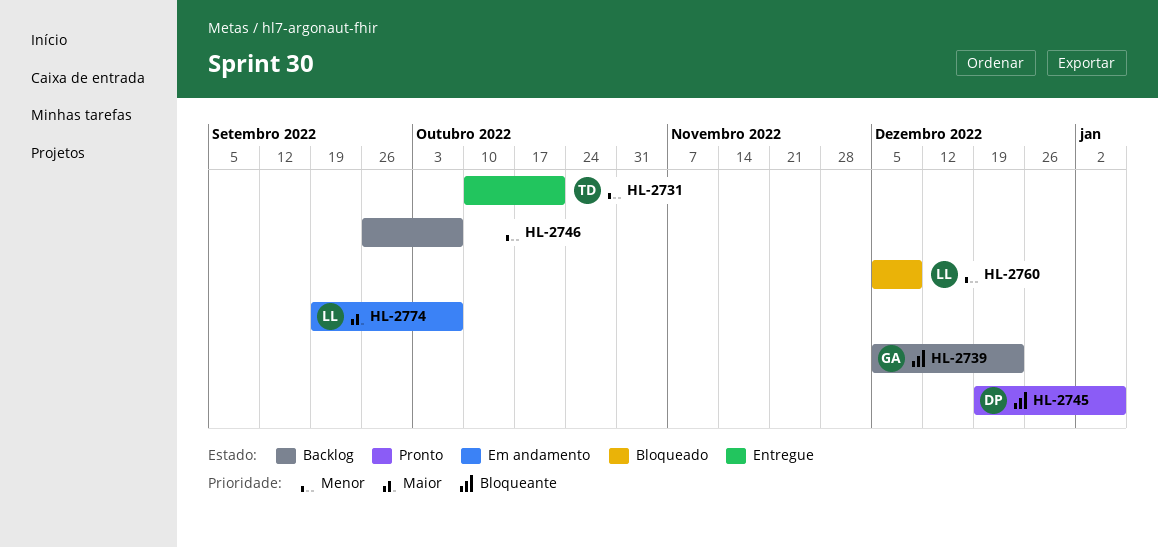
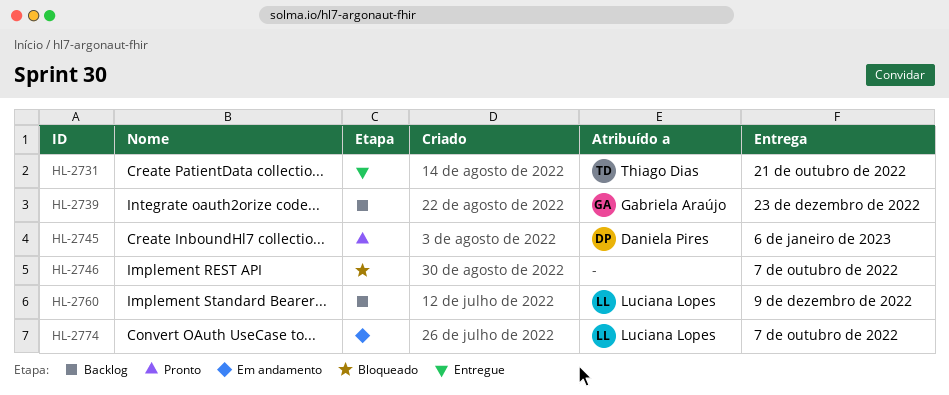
HL-2746, status: Backlog -> Bloqueado
HL-2760, status: Bloqueado -> Backlog

